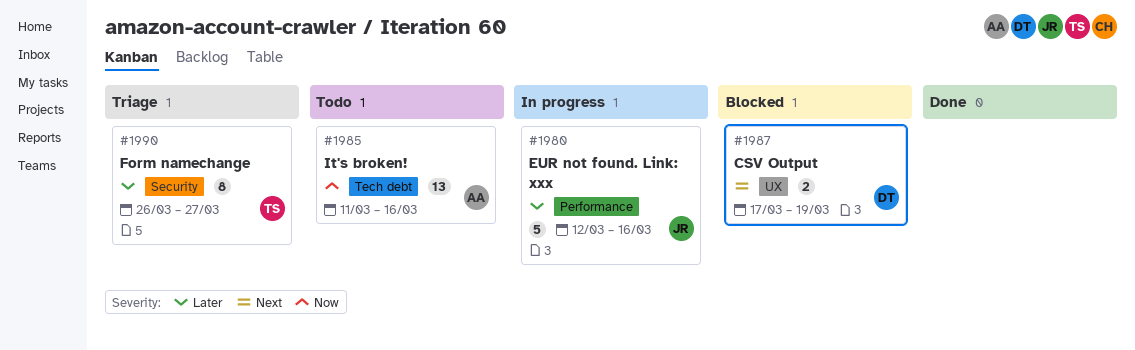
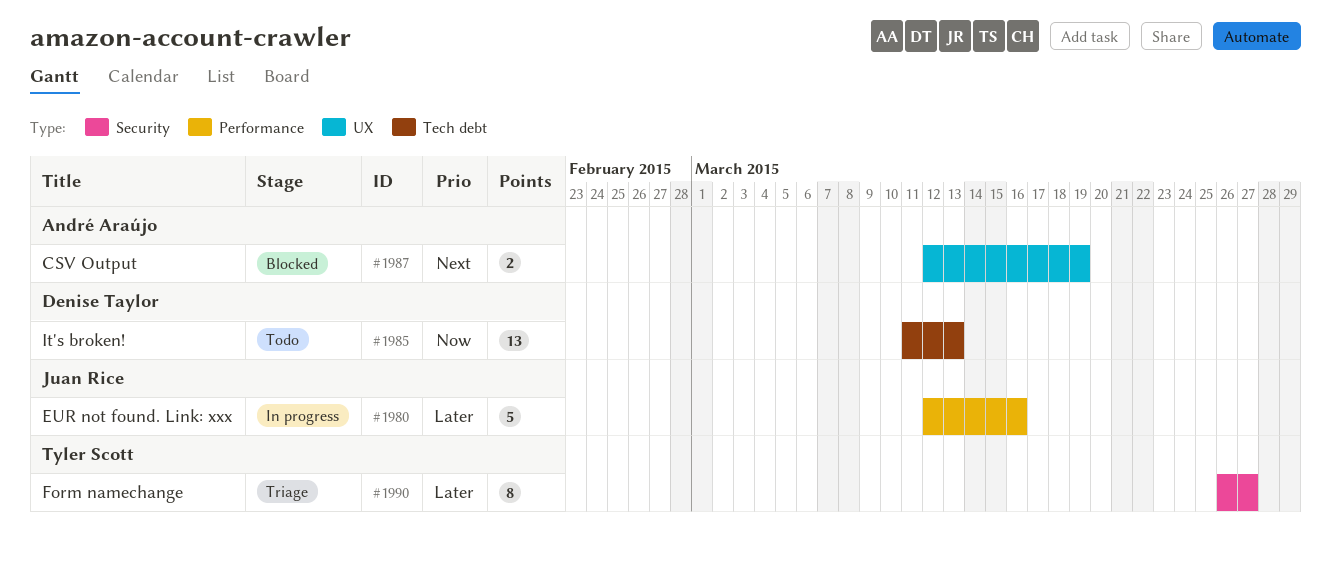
#1985, owner: André Araújo -> Denise Taylor
#1985, due: Mar 16 -> Mar 13
#1987, owner: Denise Taylor -> André Araújo
#1987, start: Mar 17 -> Mar 12

